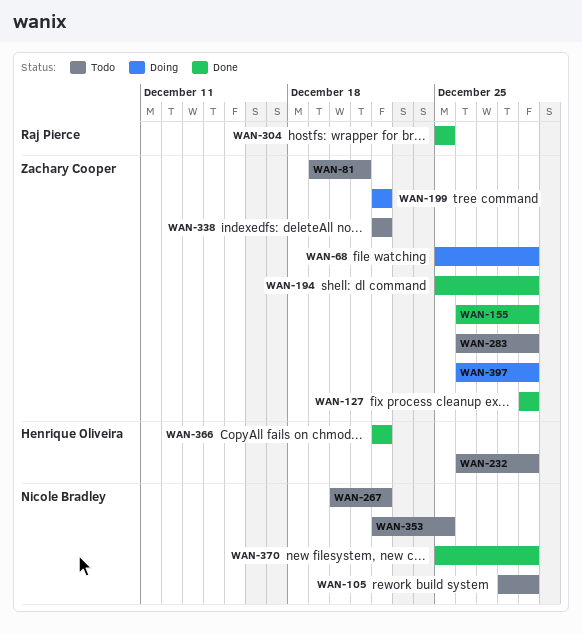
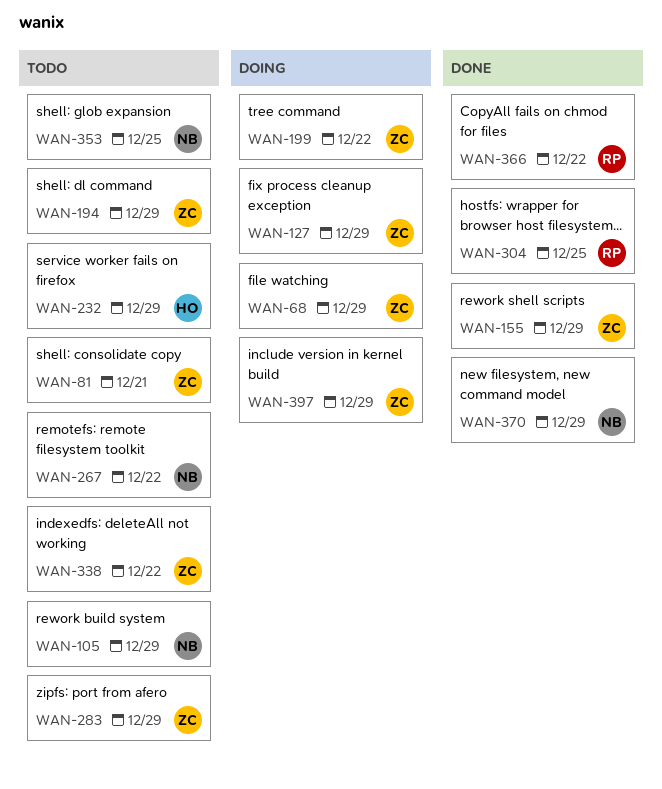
WAN-127, status: Done -> Doing
WAN-194, status: Done -> Todo
WAN-366, owner: Henrique Oliveira -> Raj Pierce

